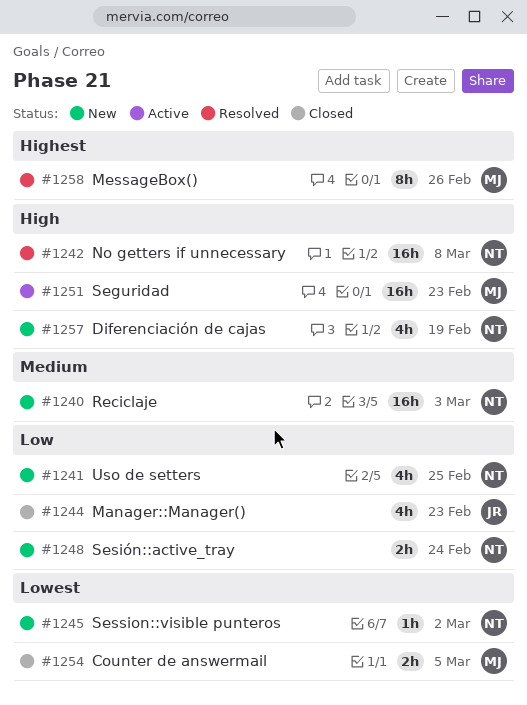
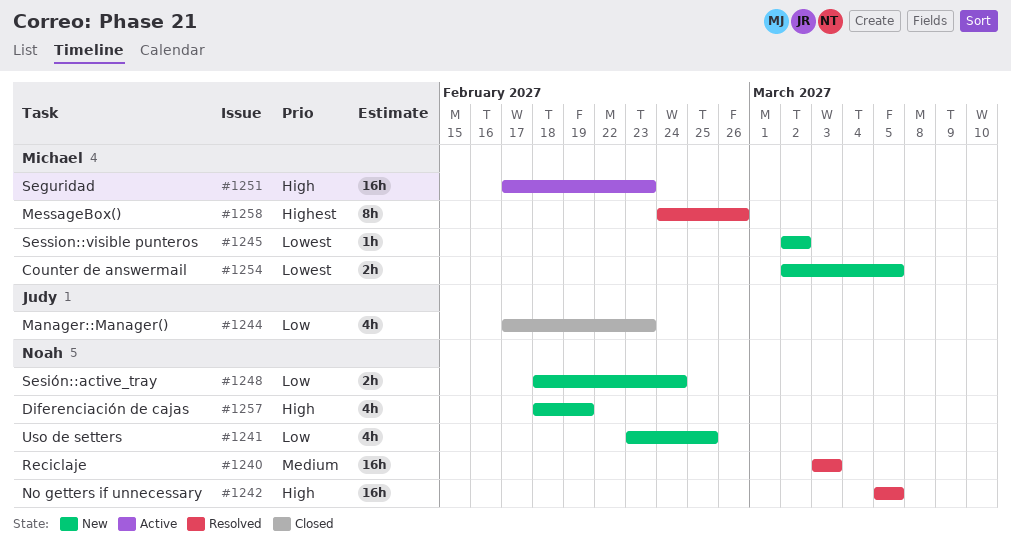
#1240, status: New -> Resolved
#1242, due: Mar 8 -> Mar 5
#1245, owner: Noah -> Michael
#1254, status: Closed -> New

